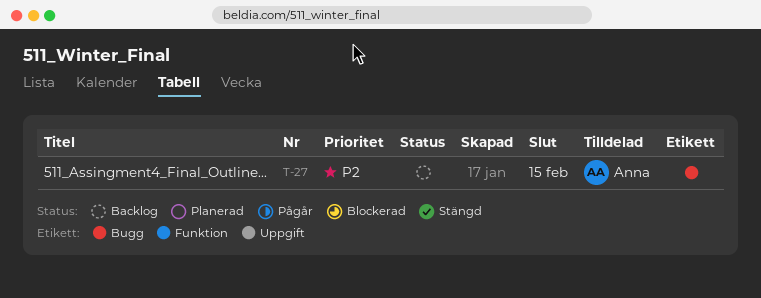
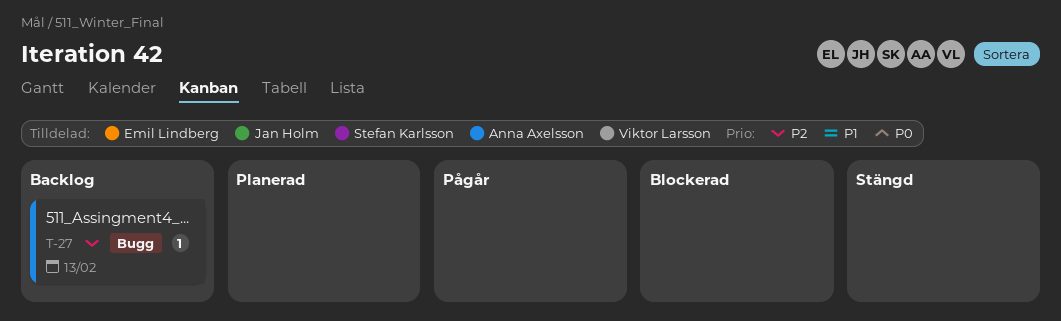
T-27, due: Feb 15 -> Feb 13

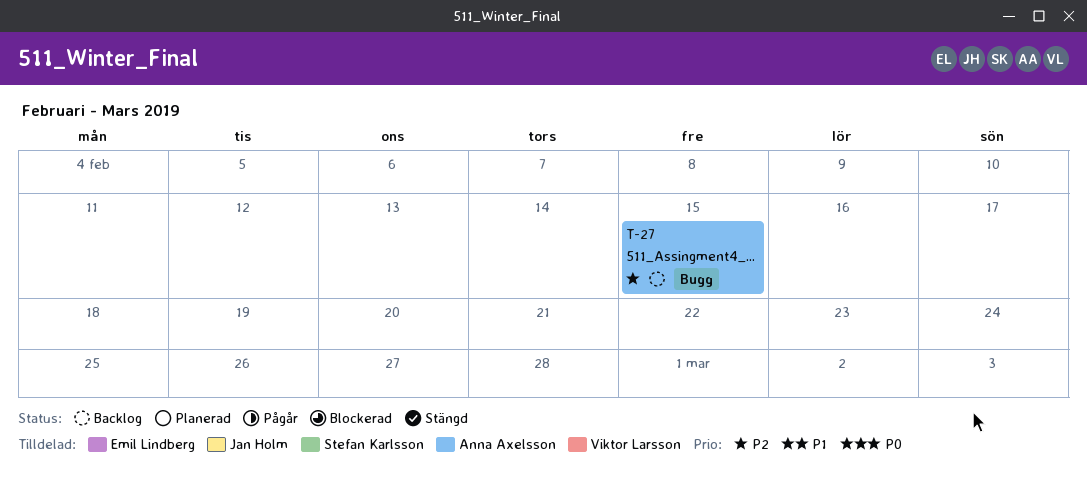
T-27, due: Feb 13 -> Feb 15

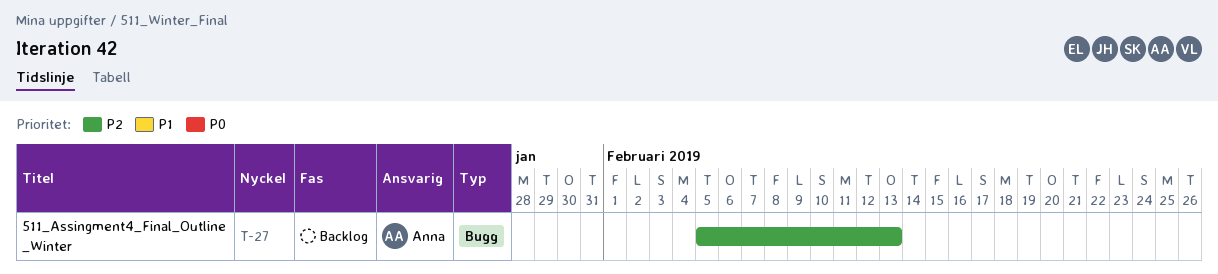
T-27, due: Feb 15 -> Feb 13

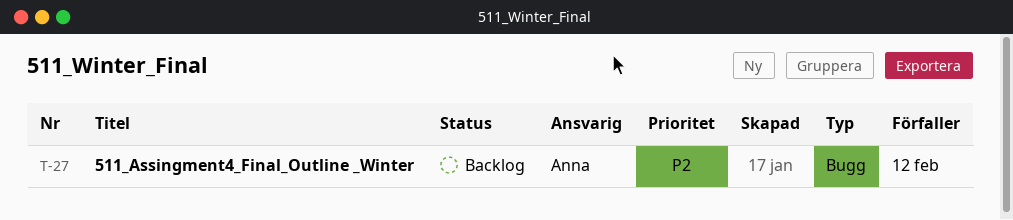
T-27, due: Feb 13 -> Feb 12

